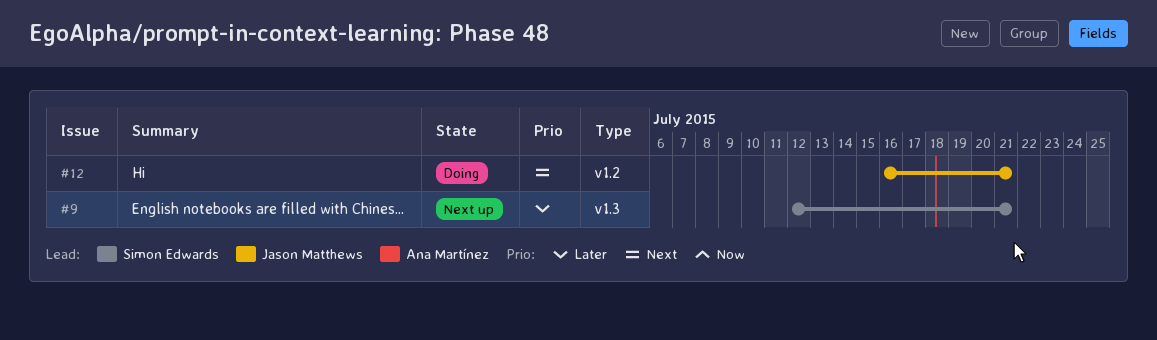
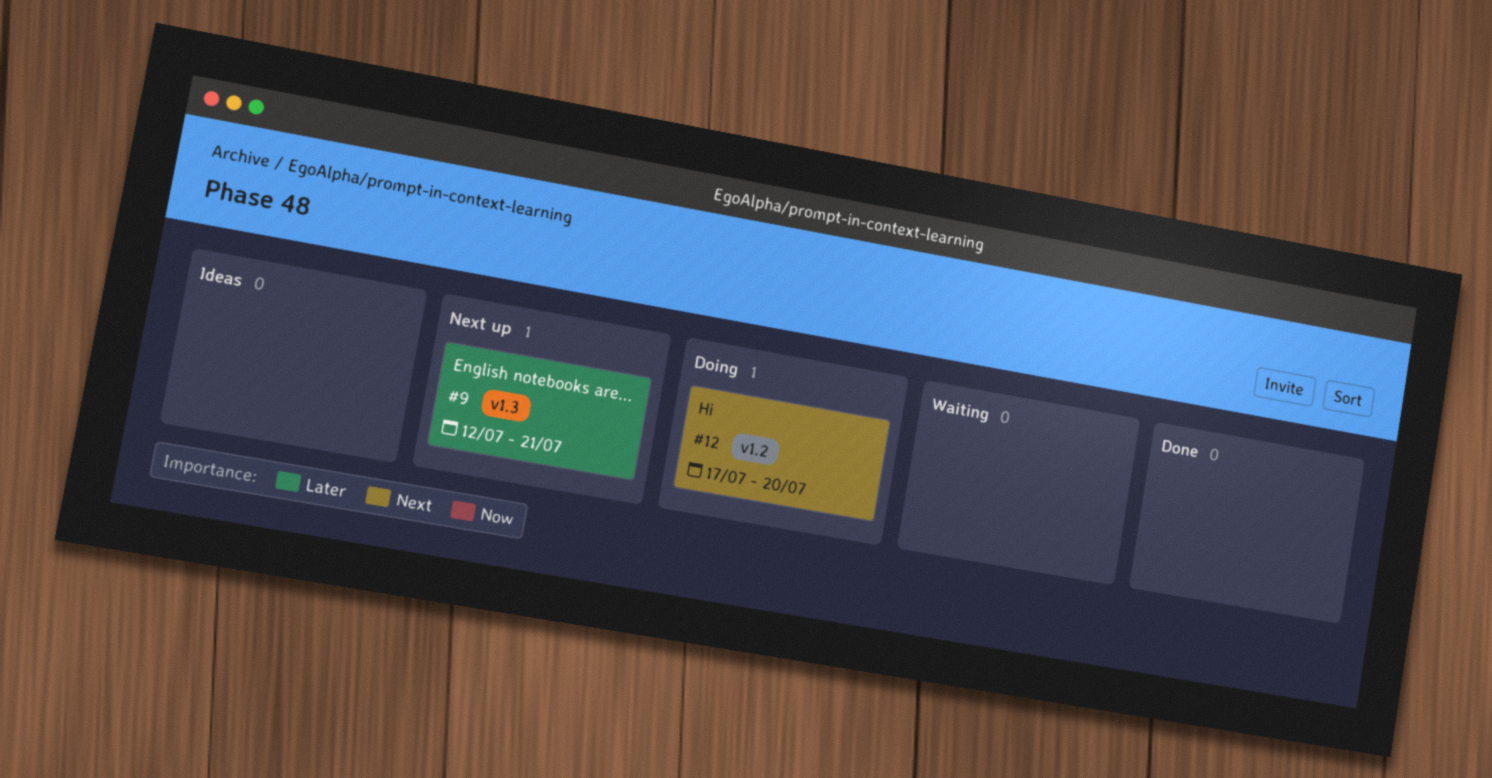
#12, start: Jul 16 -> Jul 17
#12, due: Jul 21 -> Jul 20

